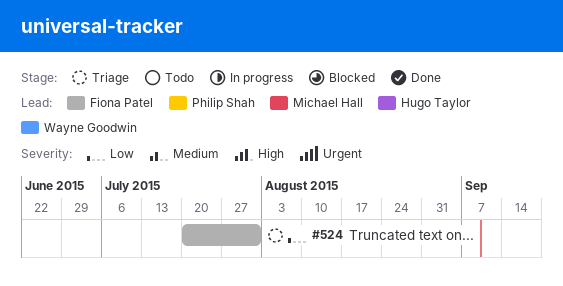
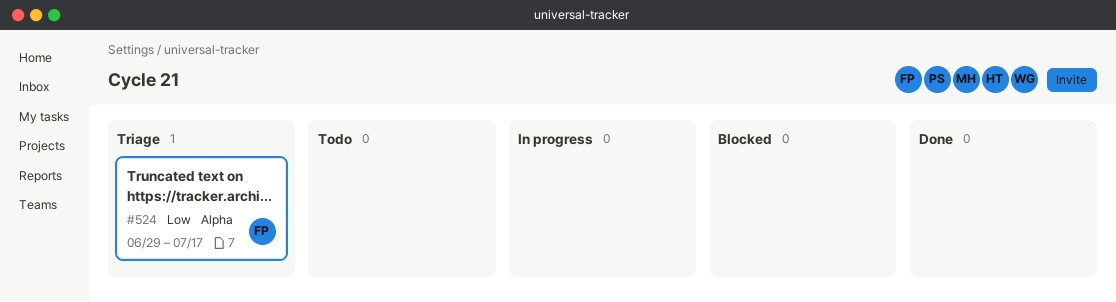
#524, start: Jul 20 -> Jun 29
#524, due: Jul 31 -> Jul 17

